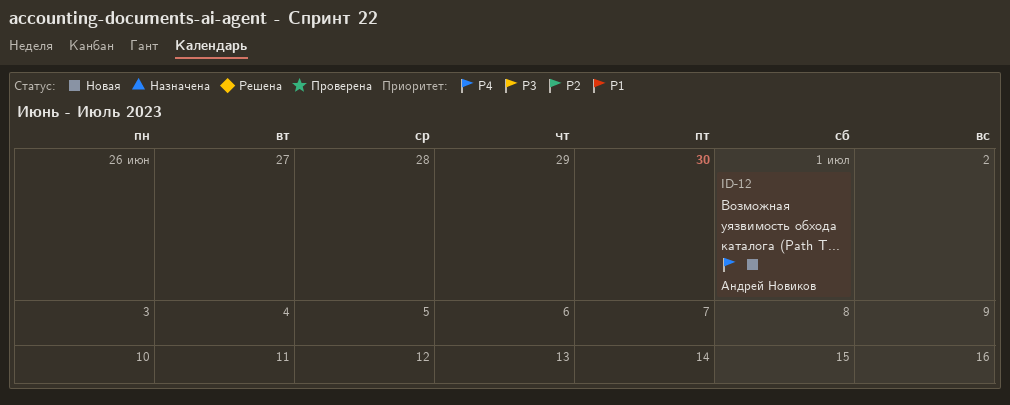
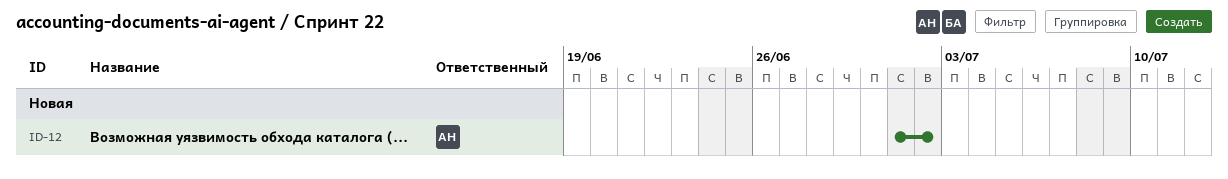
ID-12, due: Jul 1 -> Jul 2

